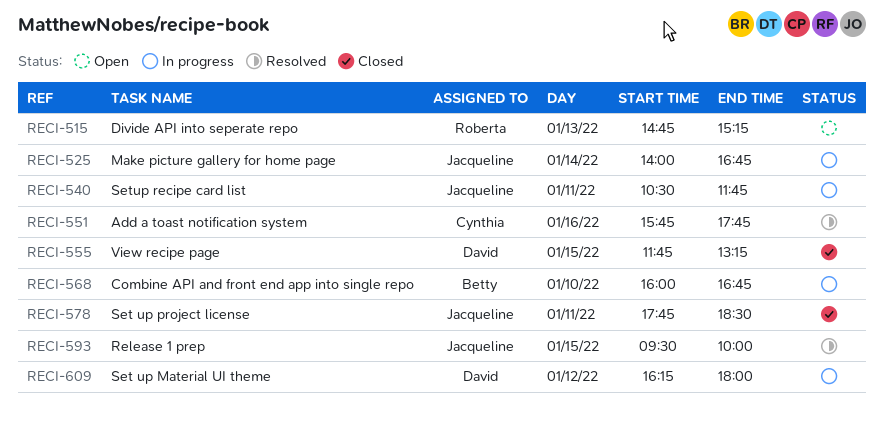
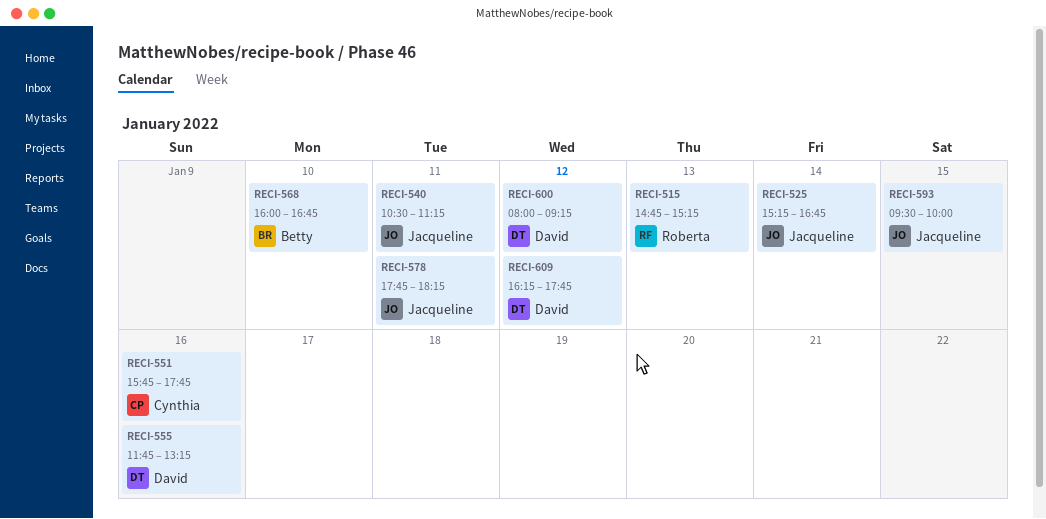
RECI-525, begins: 14:00 -> 15:15
RECI-540, ends: 11:45 -> 11:15
RECI-555, day: Jan 15 -> Jan 16
RECI-578, ends: 18:30 -> 18:15
RECI-600: none -> present
RECI-609, ends: 18:00 -> 17:45

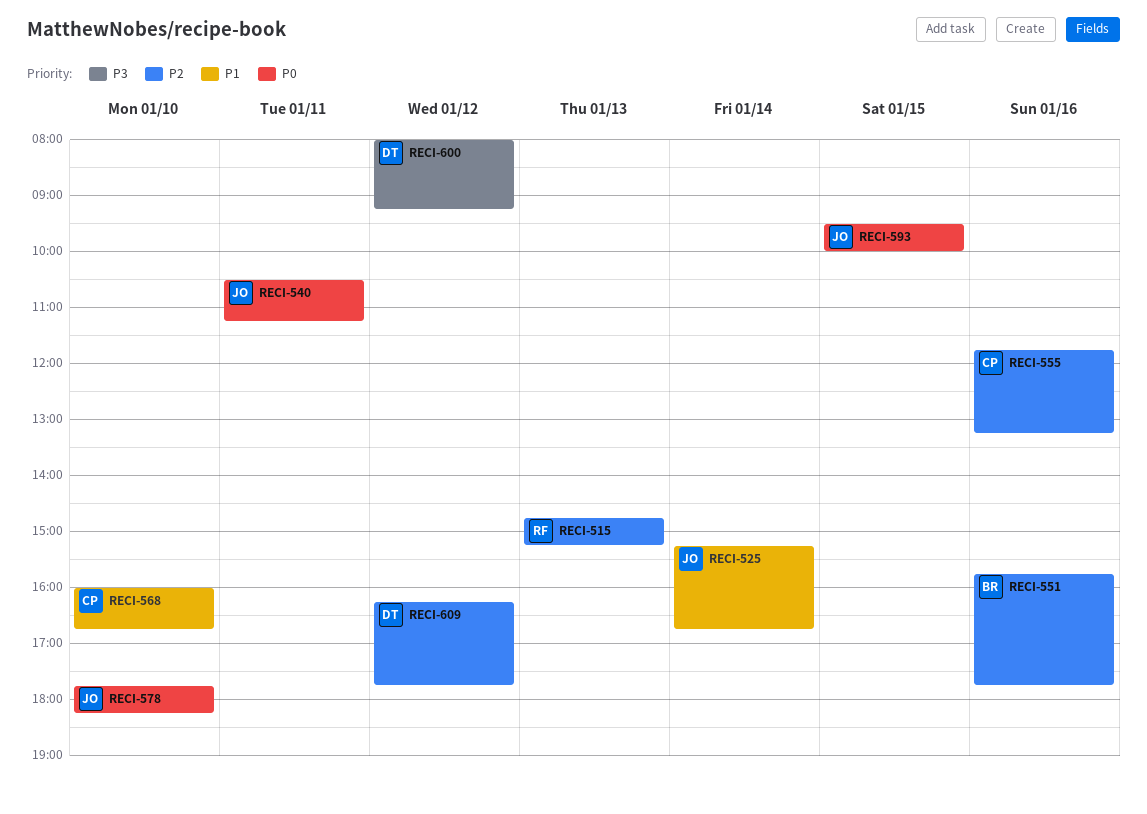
RECI-551, owner: Cynthia -> Betty
RECI-555, owner: David -> Cynthia
RECI-568, owner: Betty -> Cynthia
RECI-578, day: Jan 11 -> Jan 10

